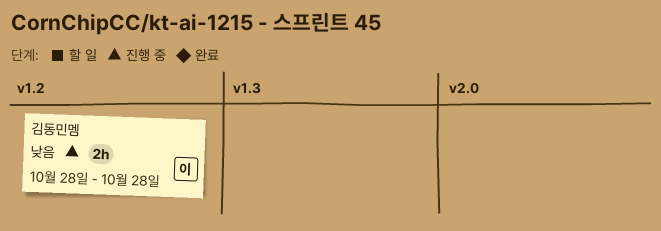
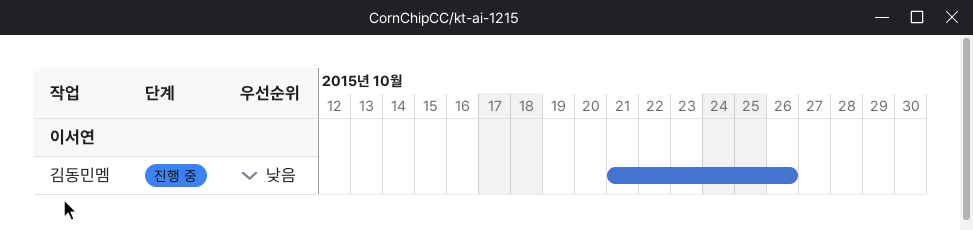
김동민멤, start: Oct 28 -> Oct 21
김동민멤, due: Oct 28 -> Oct 26

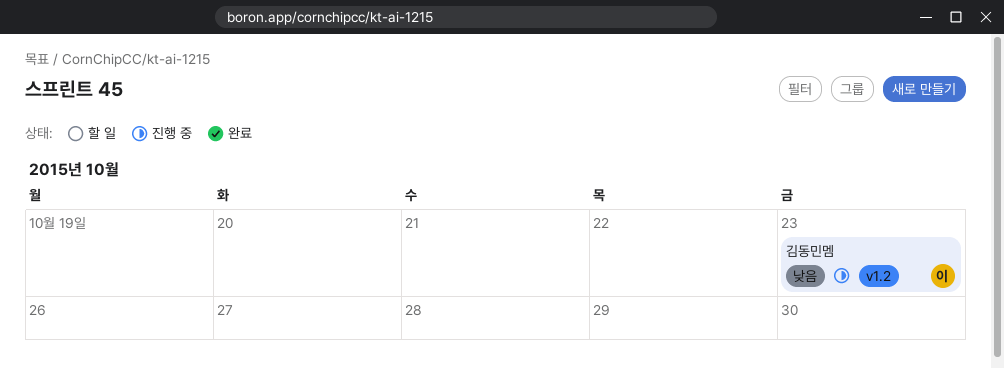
김동민멤, due: Oct 26 -> Oct 23

